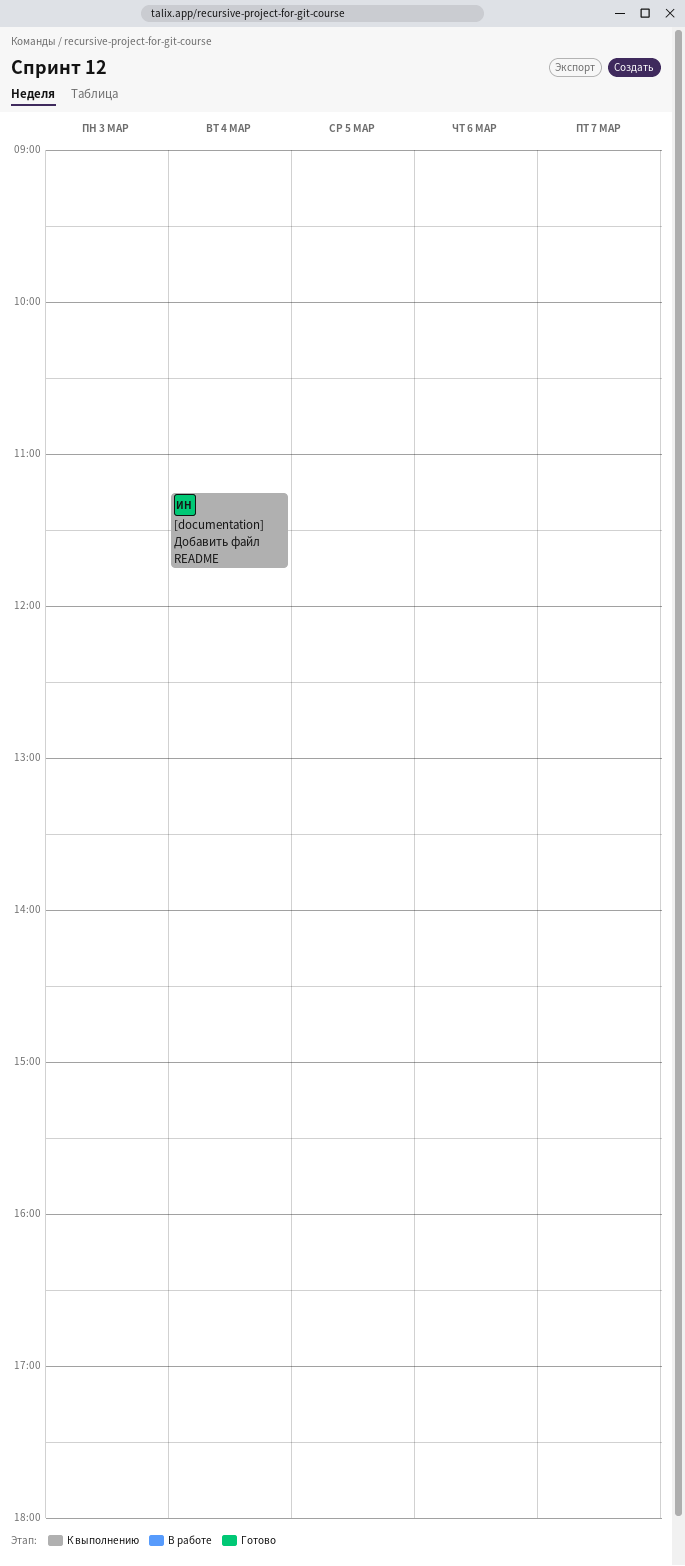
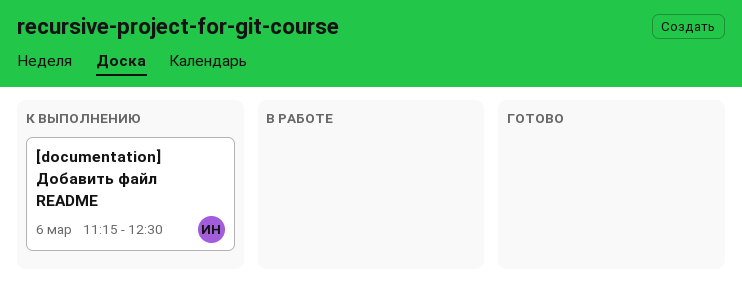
[documentation] Добавить файл README, day: Mar 4 -> Mar 6
[documentation] Добавить файл README, ends: 11:45 -> 12:30

